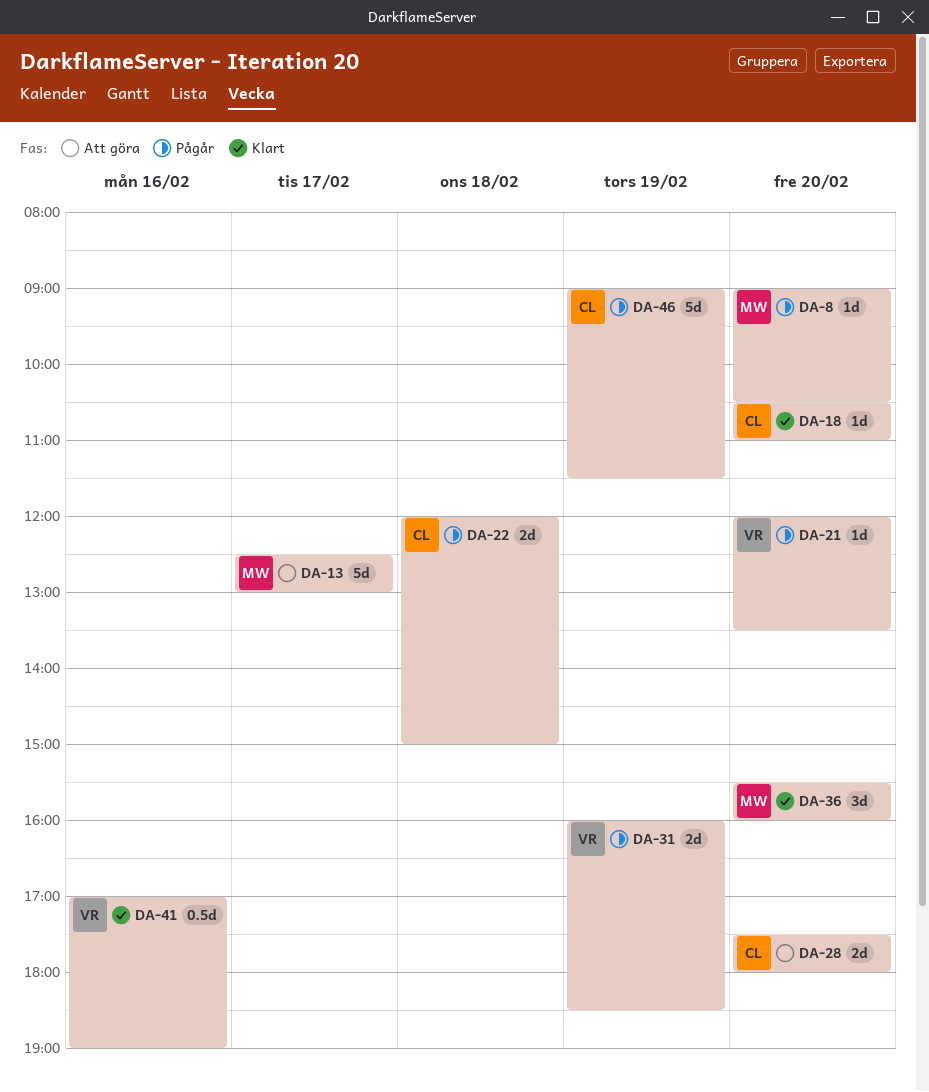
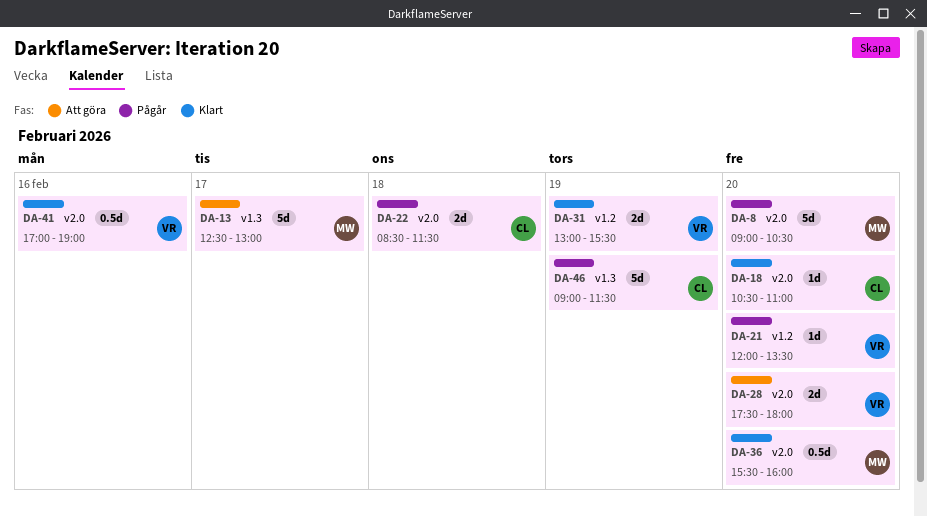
DA-8, estimate: 1d -> 5d
DA-22, begins: 12:00 -> 08:30
DA-22, ends: 15:00 -> 11:30
DA-28, owner: CL -> VR
DA-31, status: Pågår -> Klart
DA-31, begins: 16:00 -> 13:00
DA-31, ends: 18:30 -> 15:30
DA-36, estimate: 3d -> 0.5d

